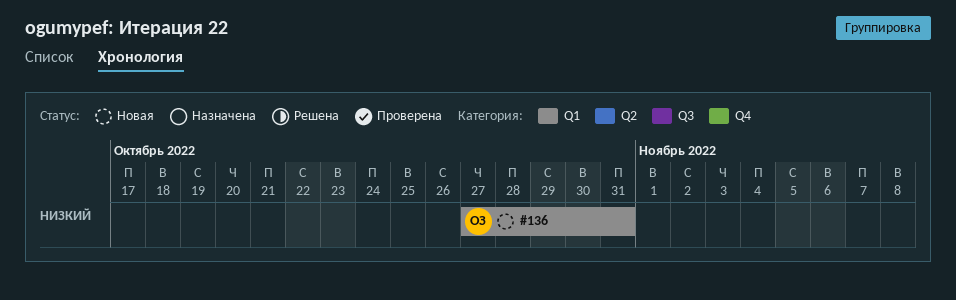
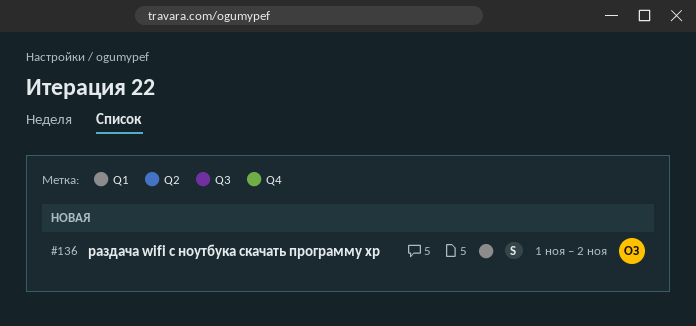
#136, start: Oct 27 -> Nov 1
#136, due: Oct 31 -> Nov 2

